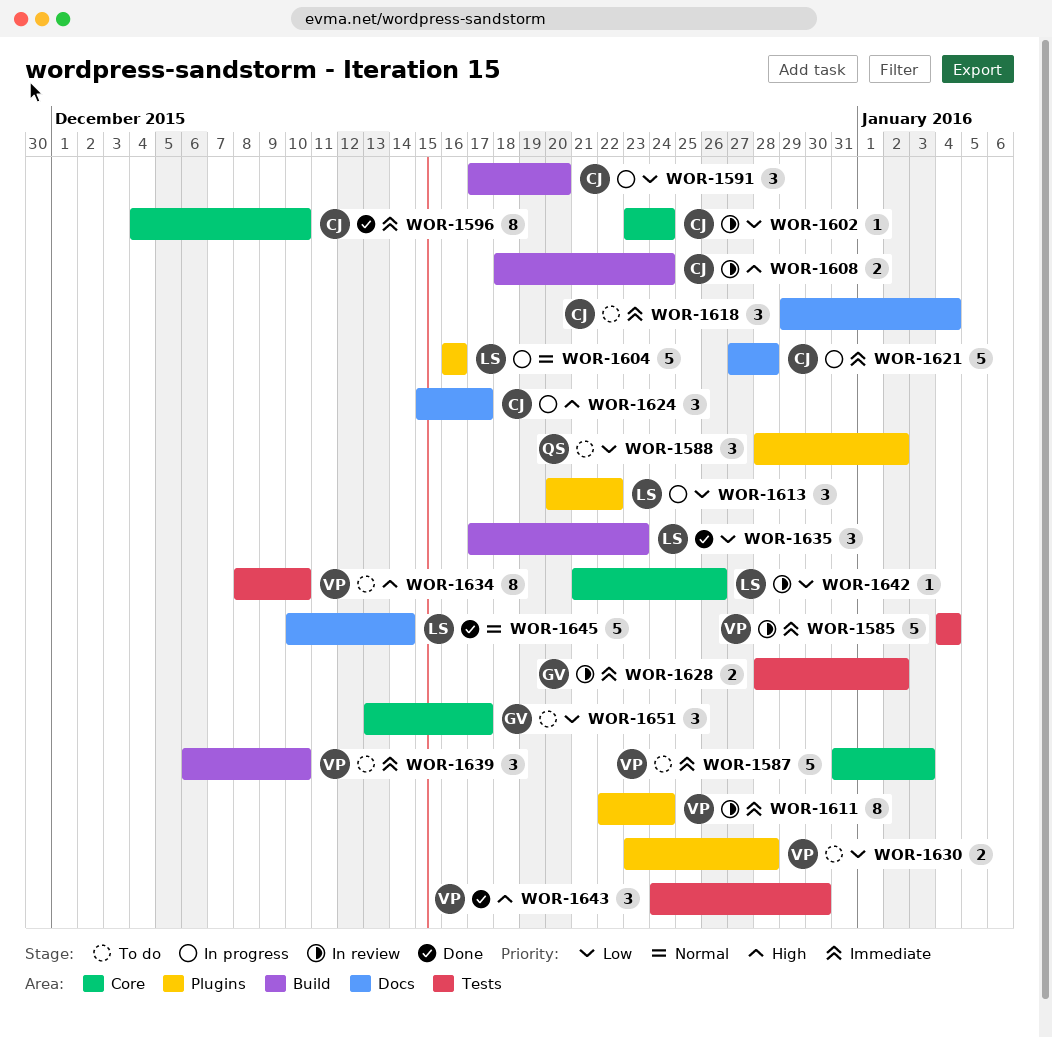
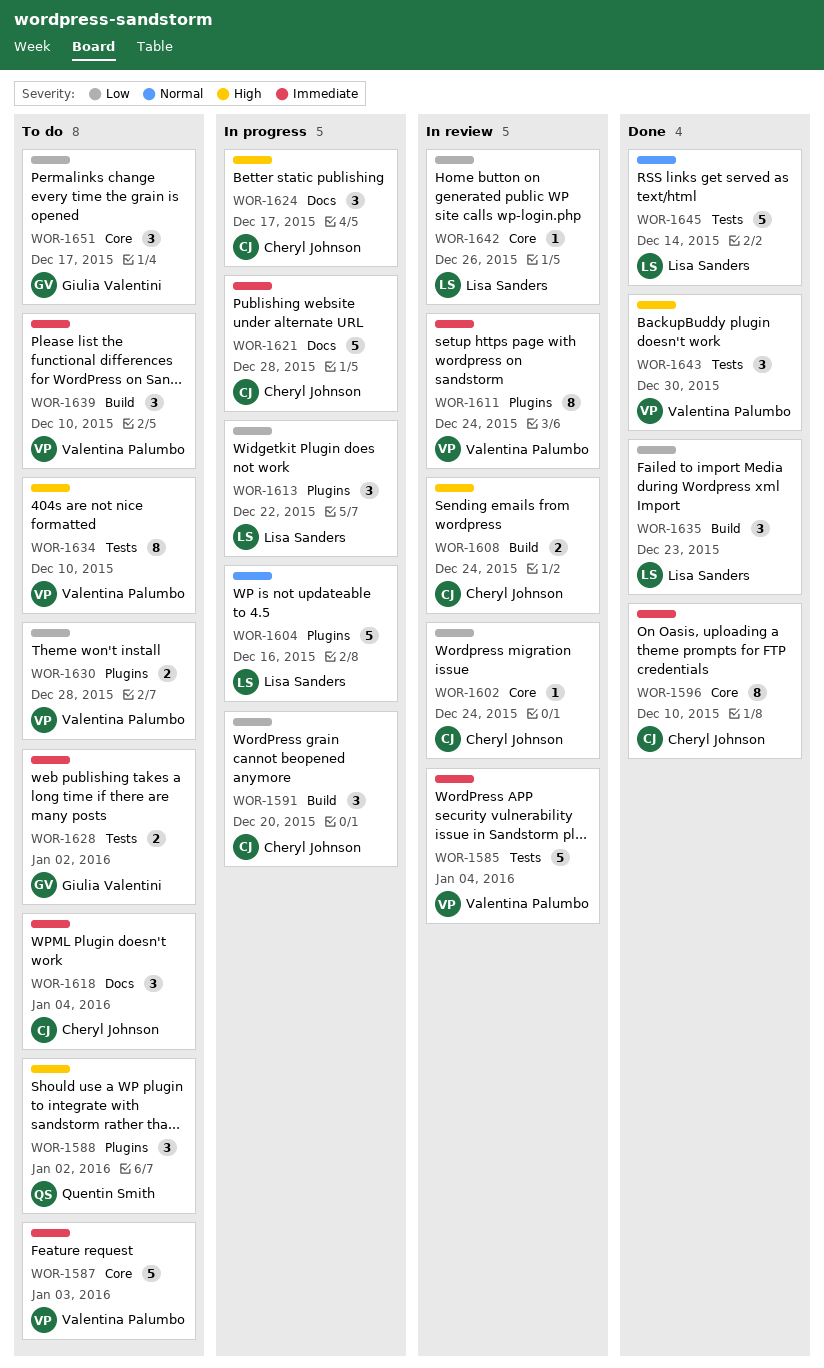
WOR-1588, priority: Low -> High
WOR-1628, status: In review -> To do
WOR-1645, label: Docs -> Tests

